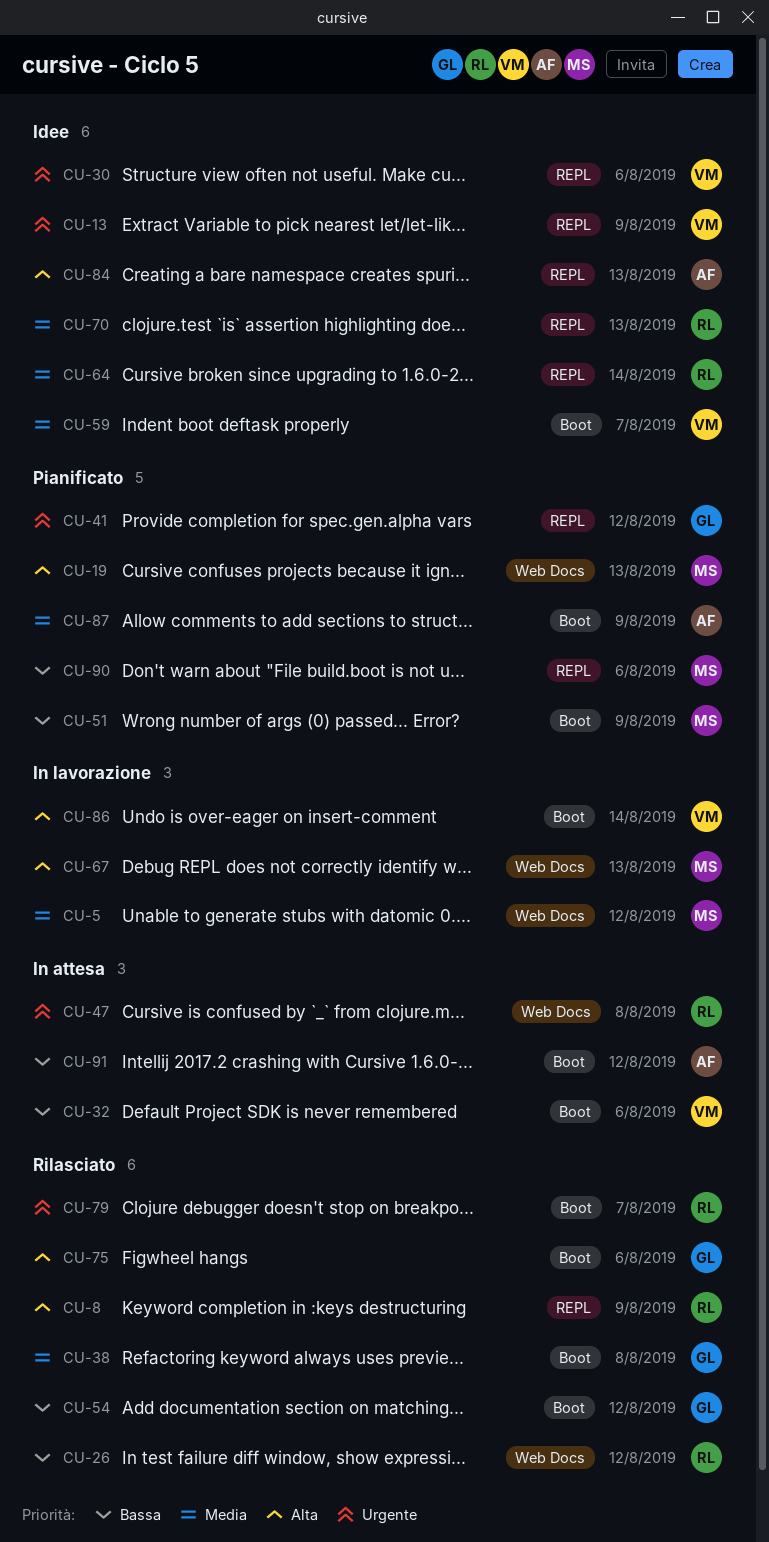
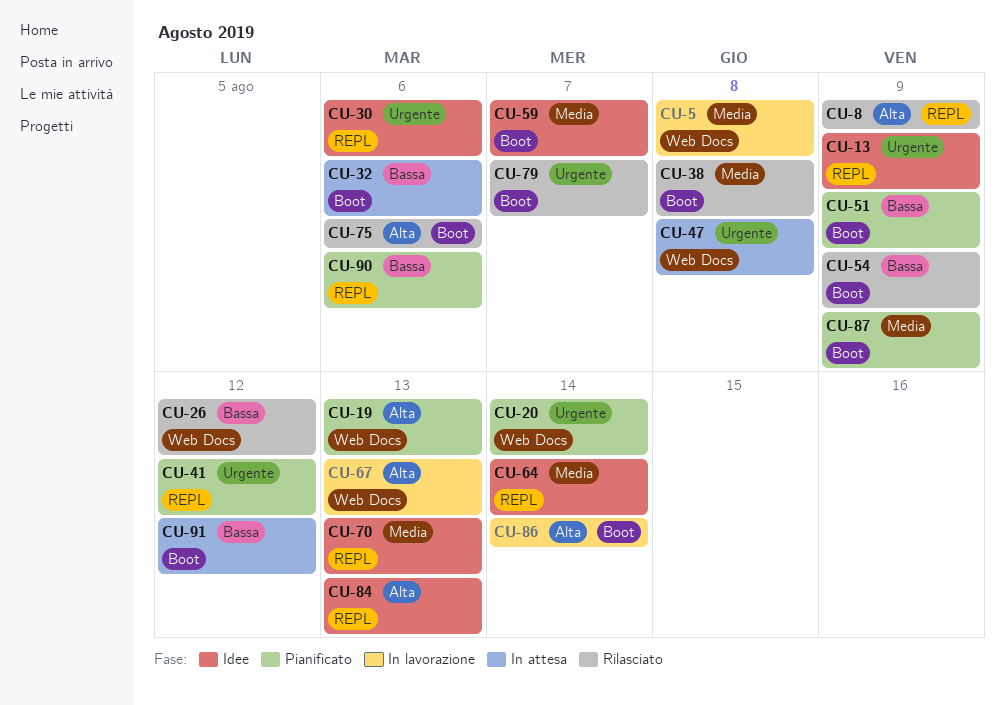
CU-5, due: Aug 12 -> Aug 8
CU-20: none -> present
CU-54, due: Aug 12 -> Aug 9

